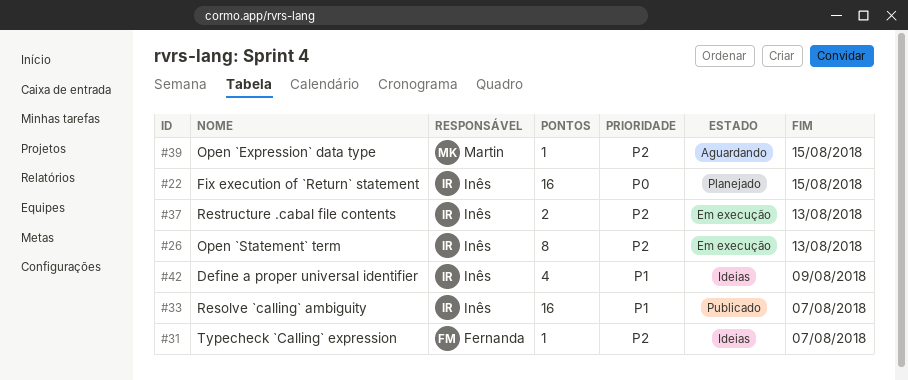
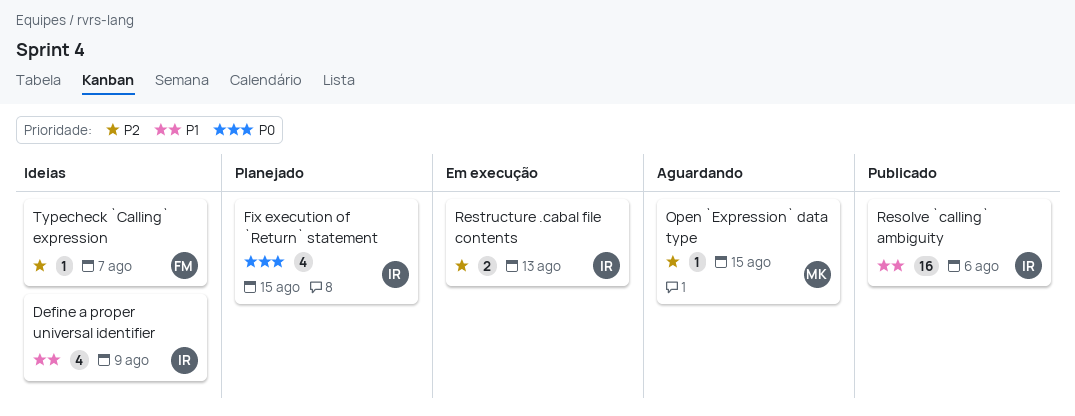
Fix execution of `Return` statement, estimate: 16 -> 4
Open `Statement` term: present -> none
Resolve `calling` ambiguity, due: Aug 7 -> Aug 6

